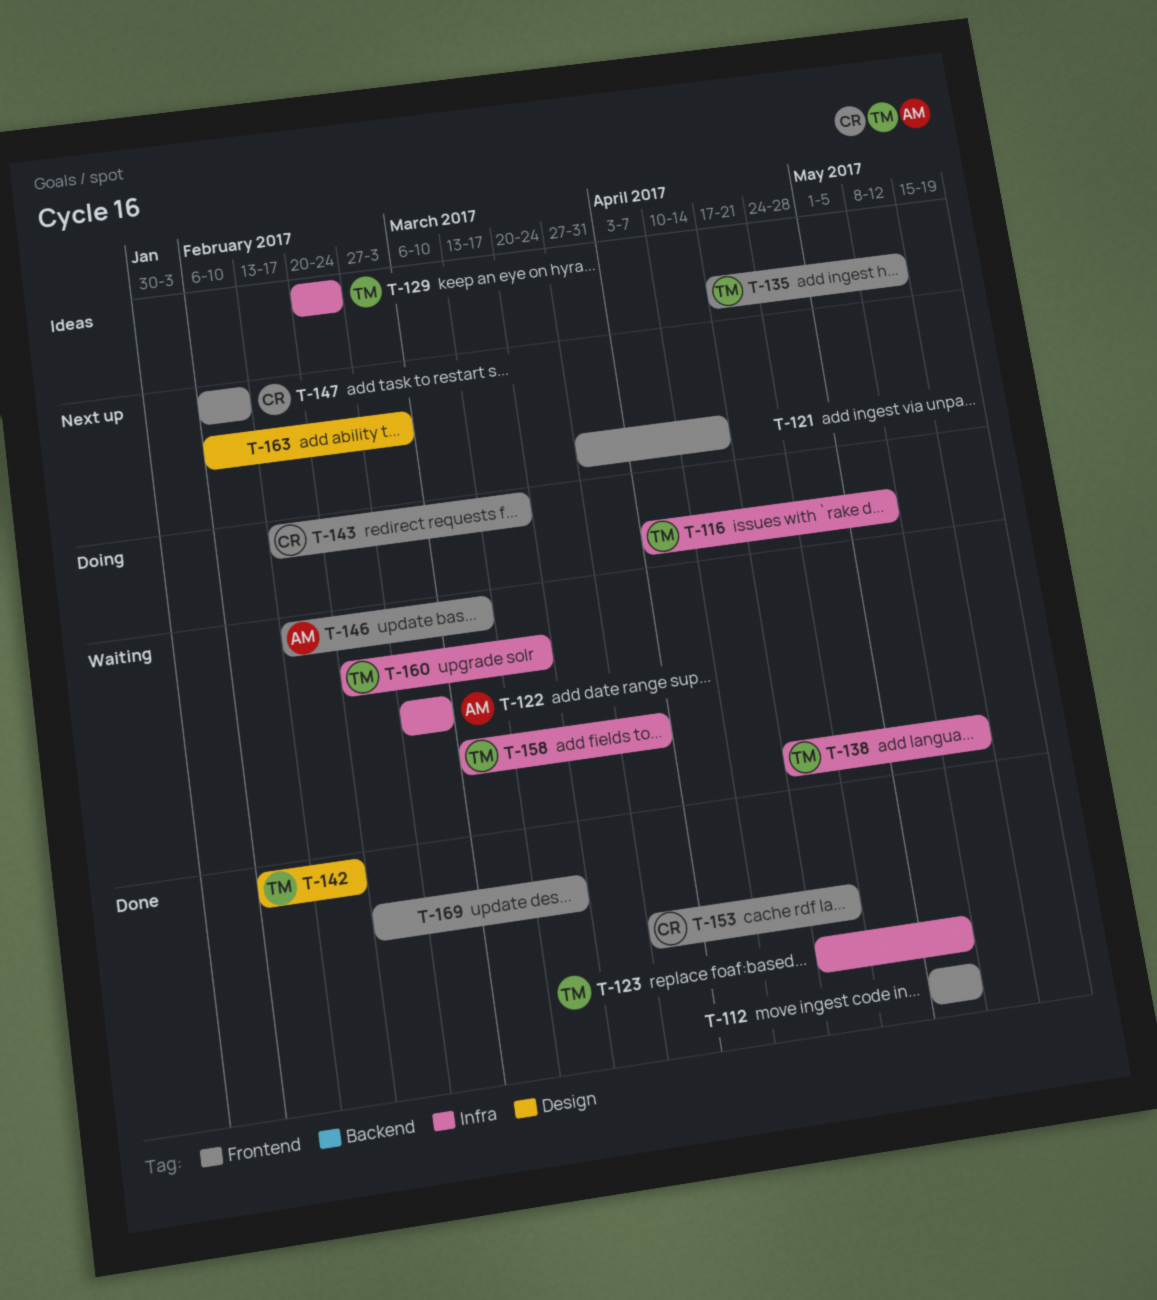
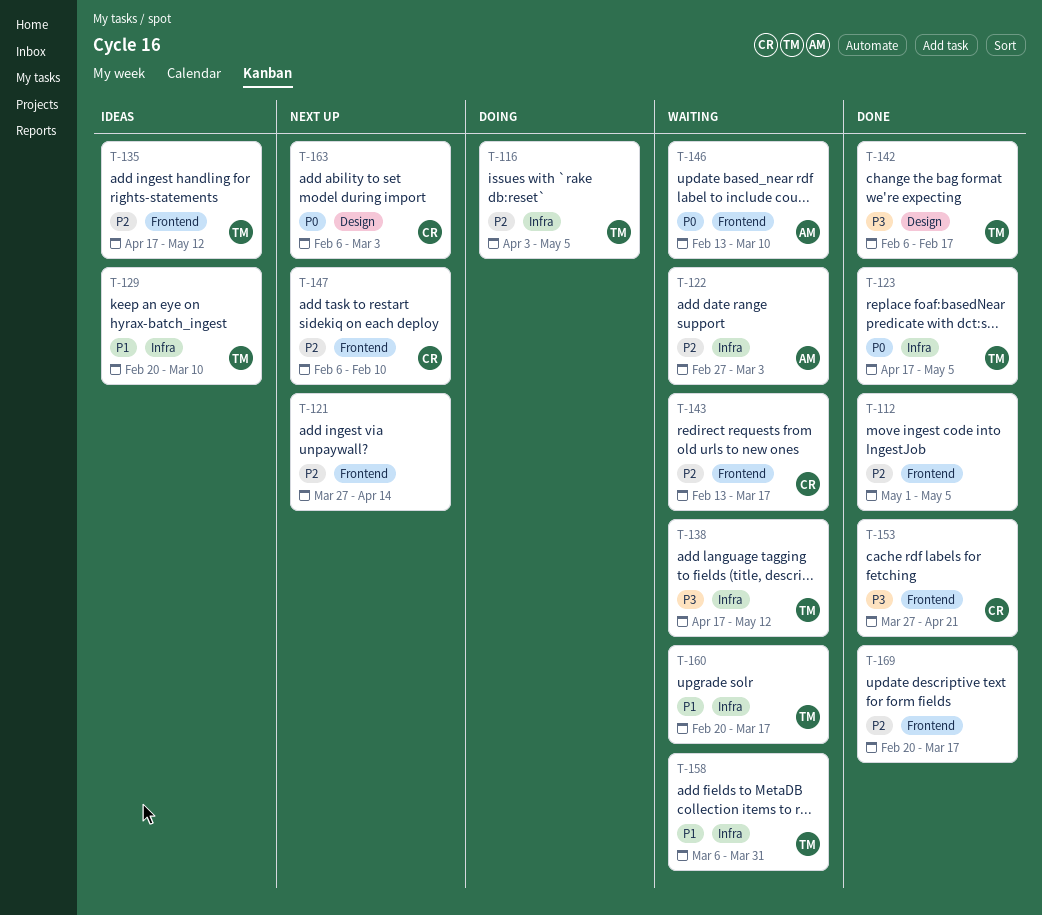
T-129, due: Feb 24 -> Mar 10
T-143, status: Doing -> Waiting
T-163, owner: none -> CR

